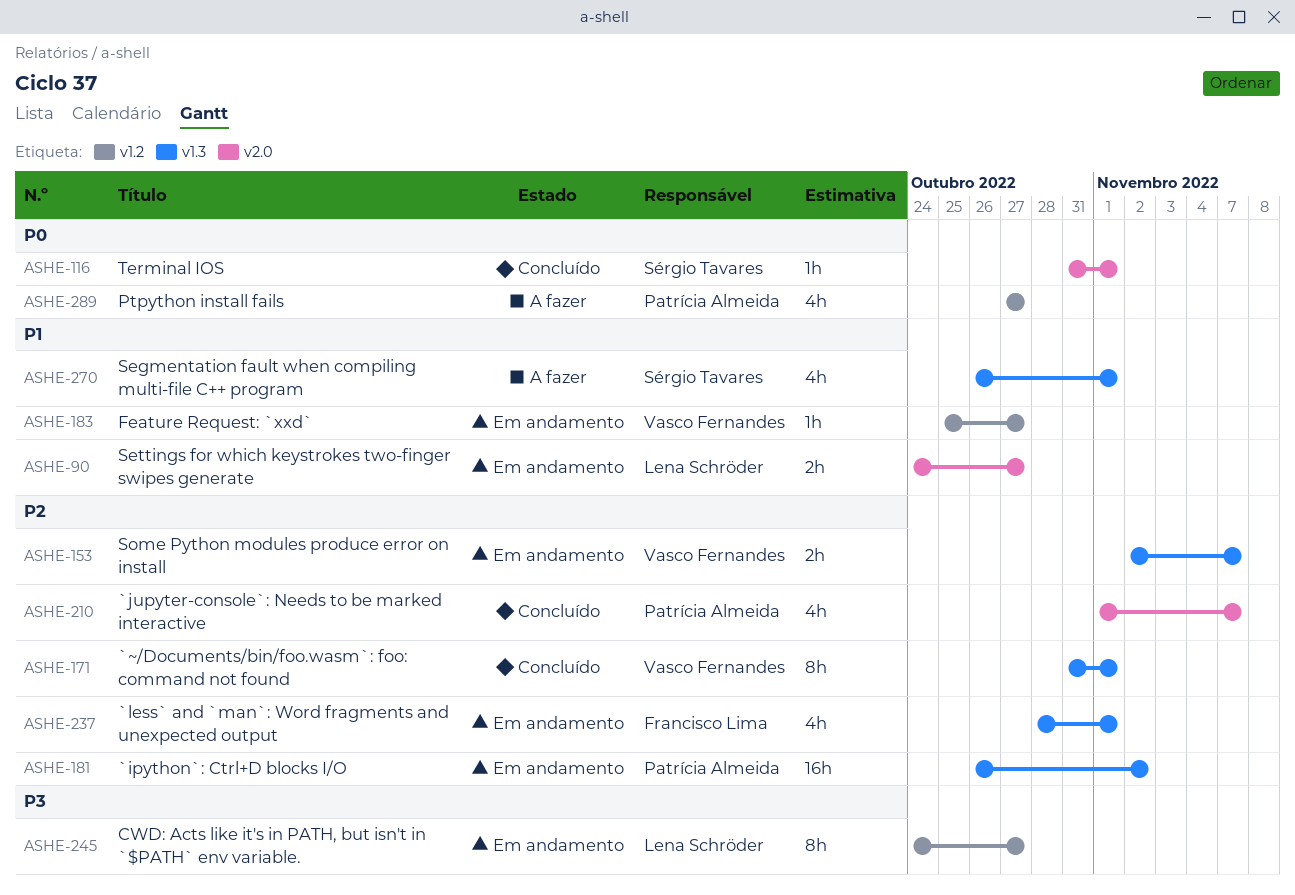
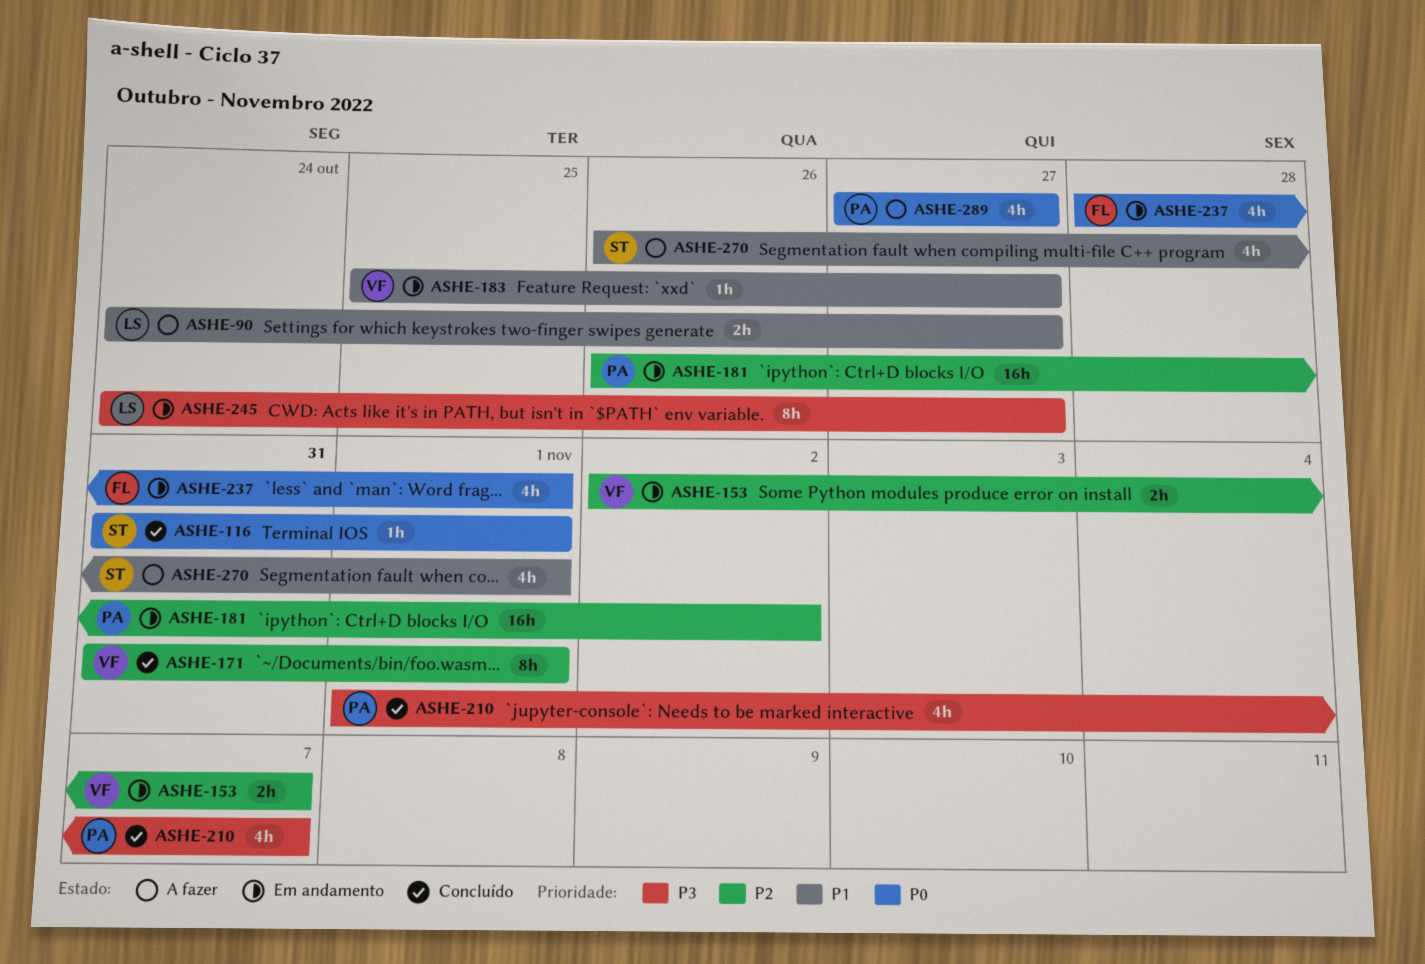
ASHE-90, status: Em andamento -> A fazer
ASHE-210, priority: P2 -> P3
ASHE-237, priority: P2 -> P0

